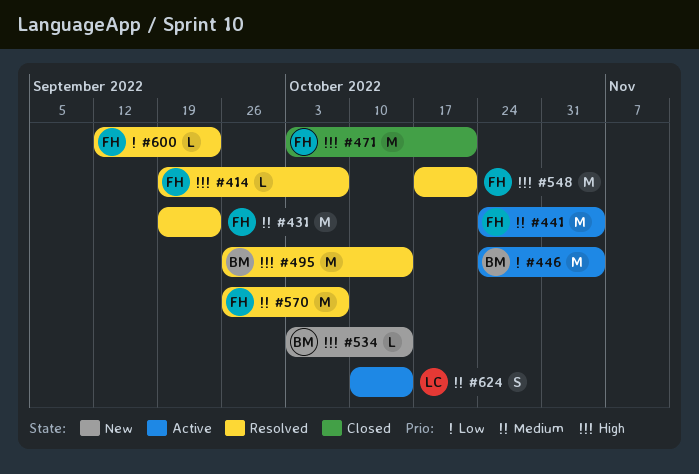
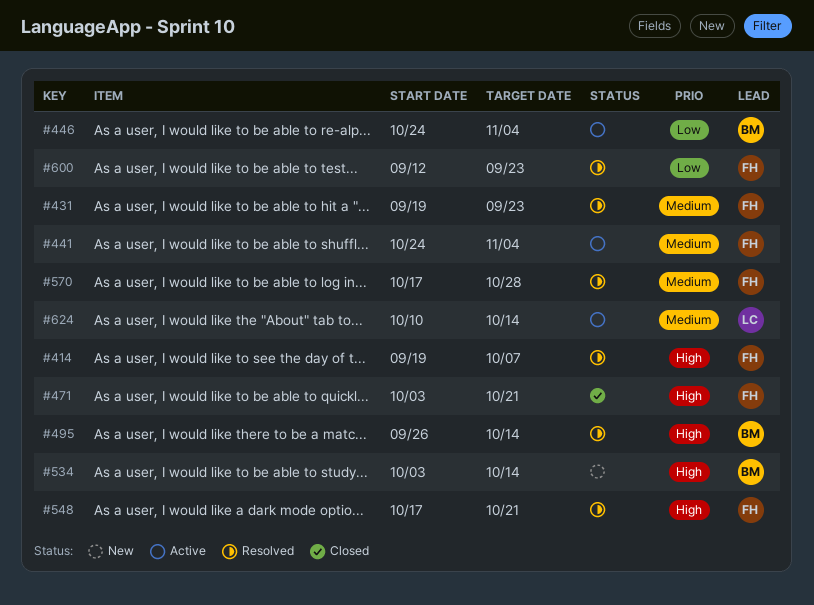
#570, start: Sep 26 -> Oct 17
#570, due: Oct 7 -> Oct 28

